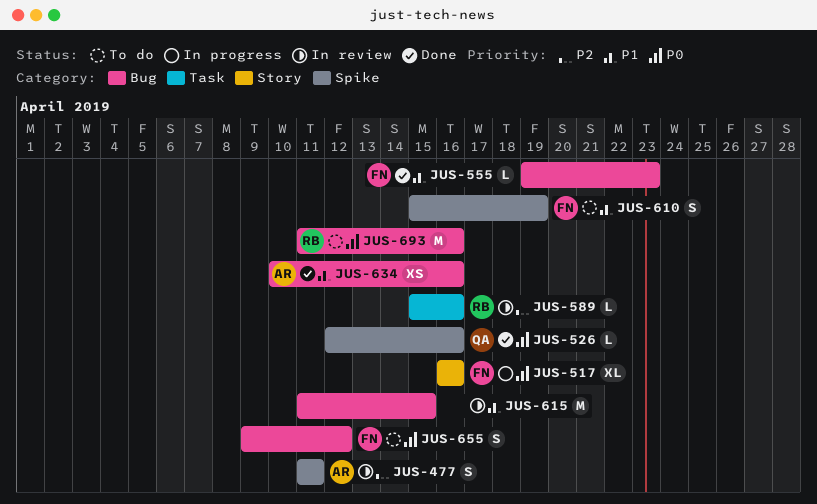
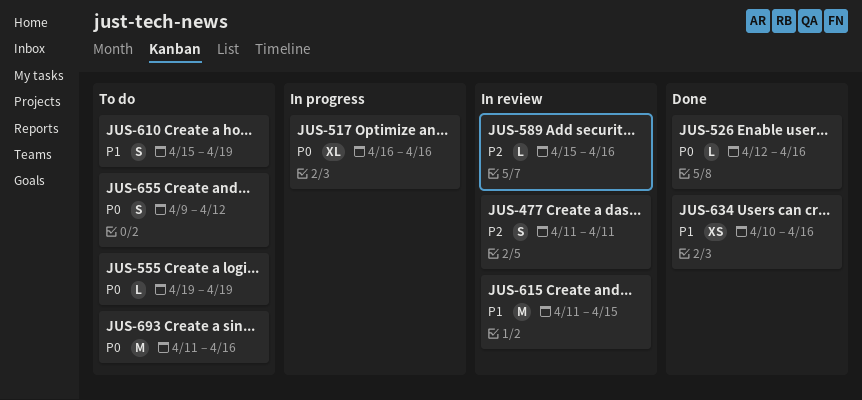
JUS-555, status: Done -> To do
JUS-555, priority: P1 -> P0
JUS-555, due: Apr 23 -> Apr 19

